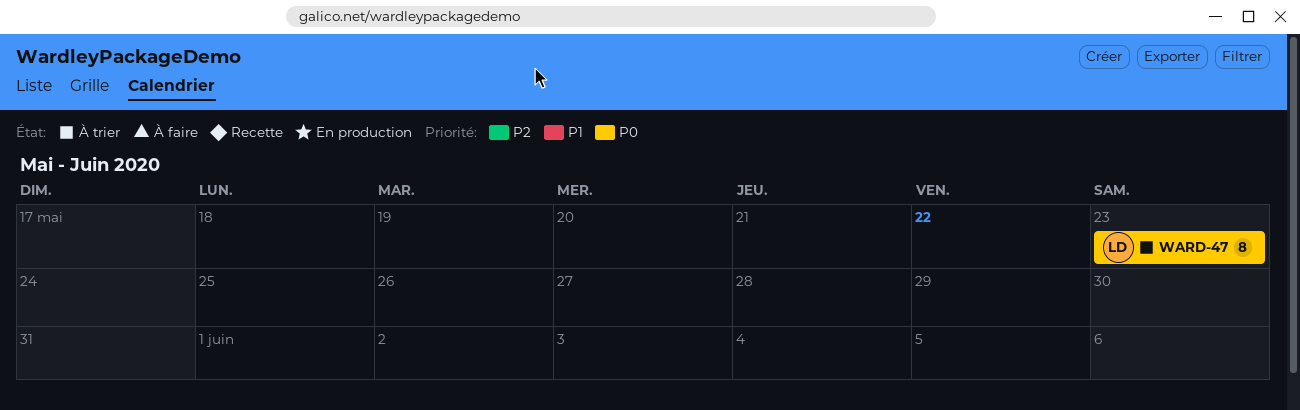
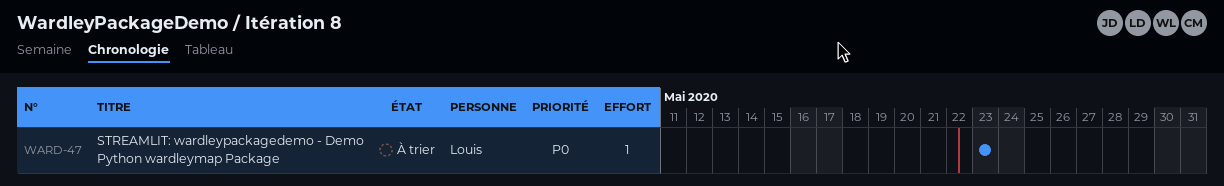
WARD-47, estimate: 8 -> 1

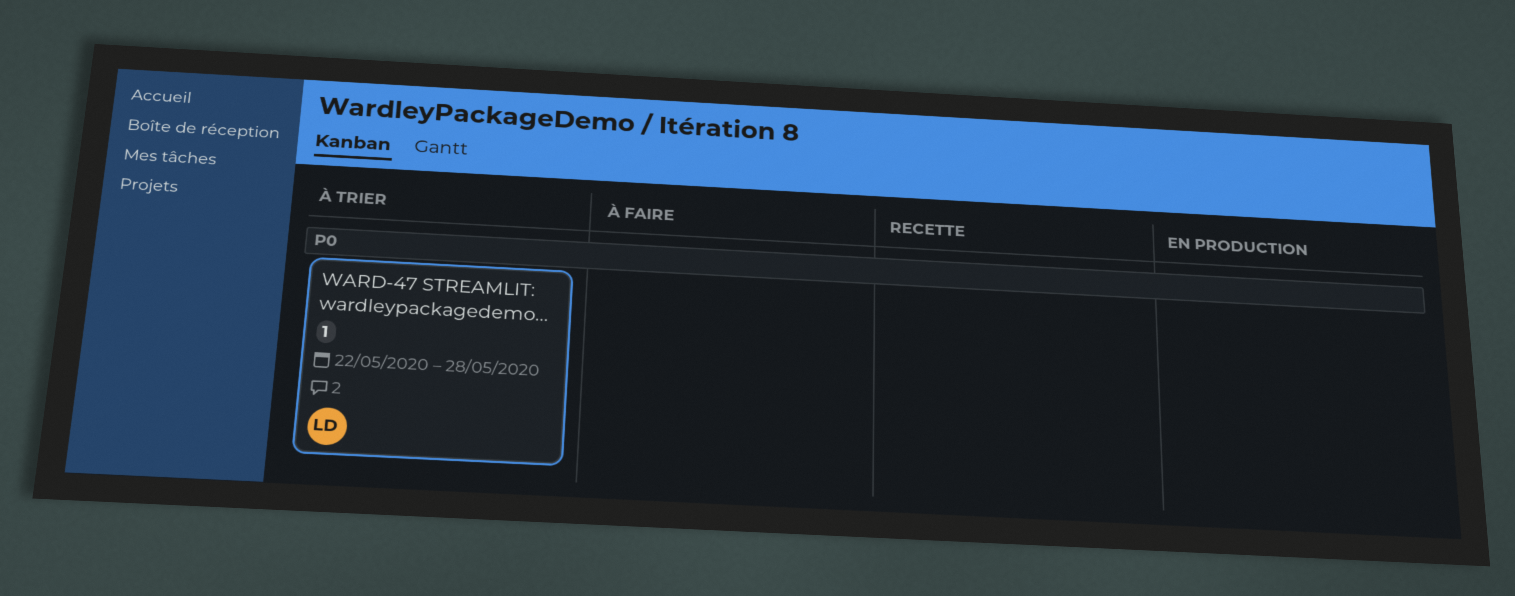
WARD-47, start: May 23 -> May 22
WARD-47, due: May 23 -> May 28

